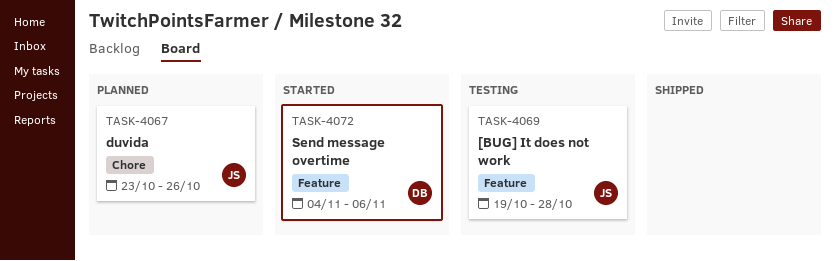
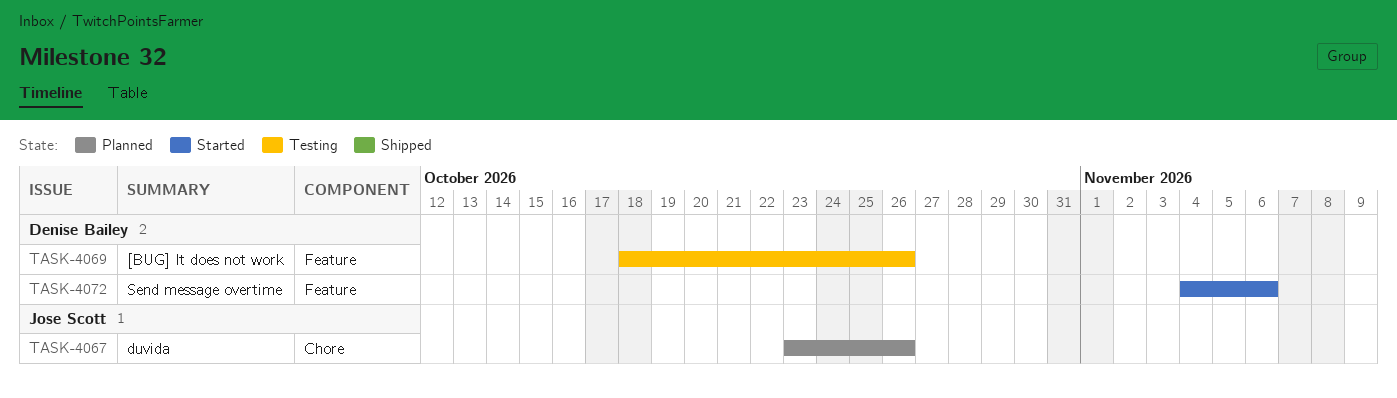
TASK-4069, owner: Jose Scott -> Denise Bailey
TASK-4069, start: Oct 19 -> Oct 18
TASK-4069, due: Oct 28 -> Oct 26

